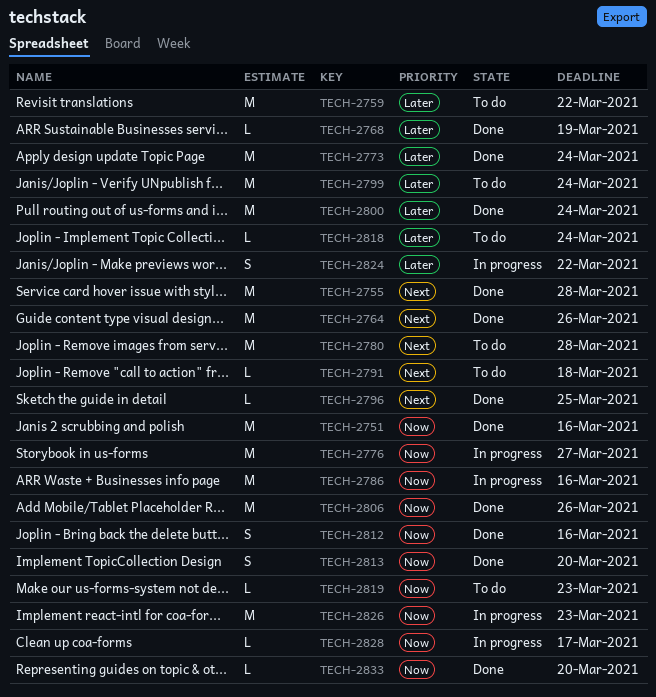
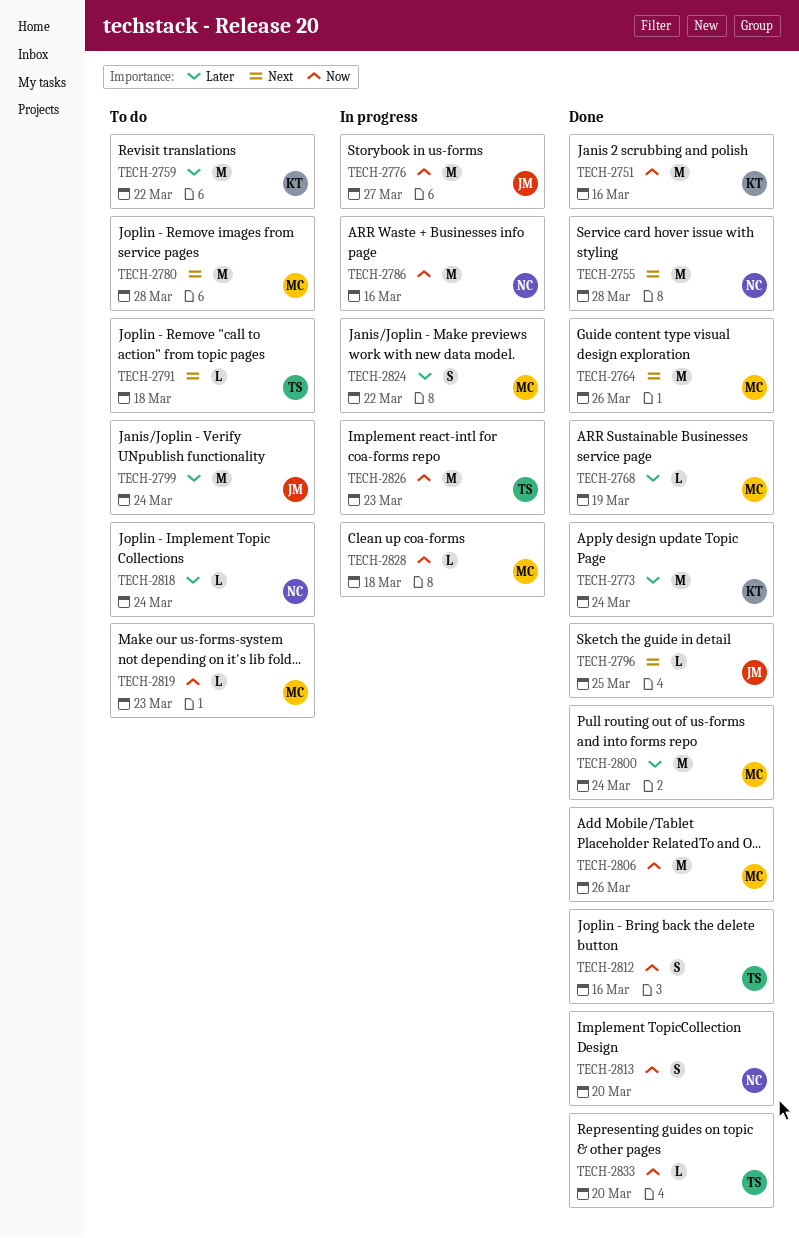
TECH-2828, due: Mar 17 -> Mar 18

